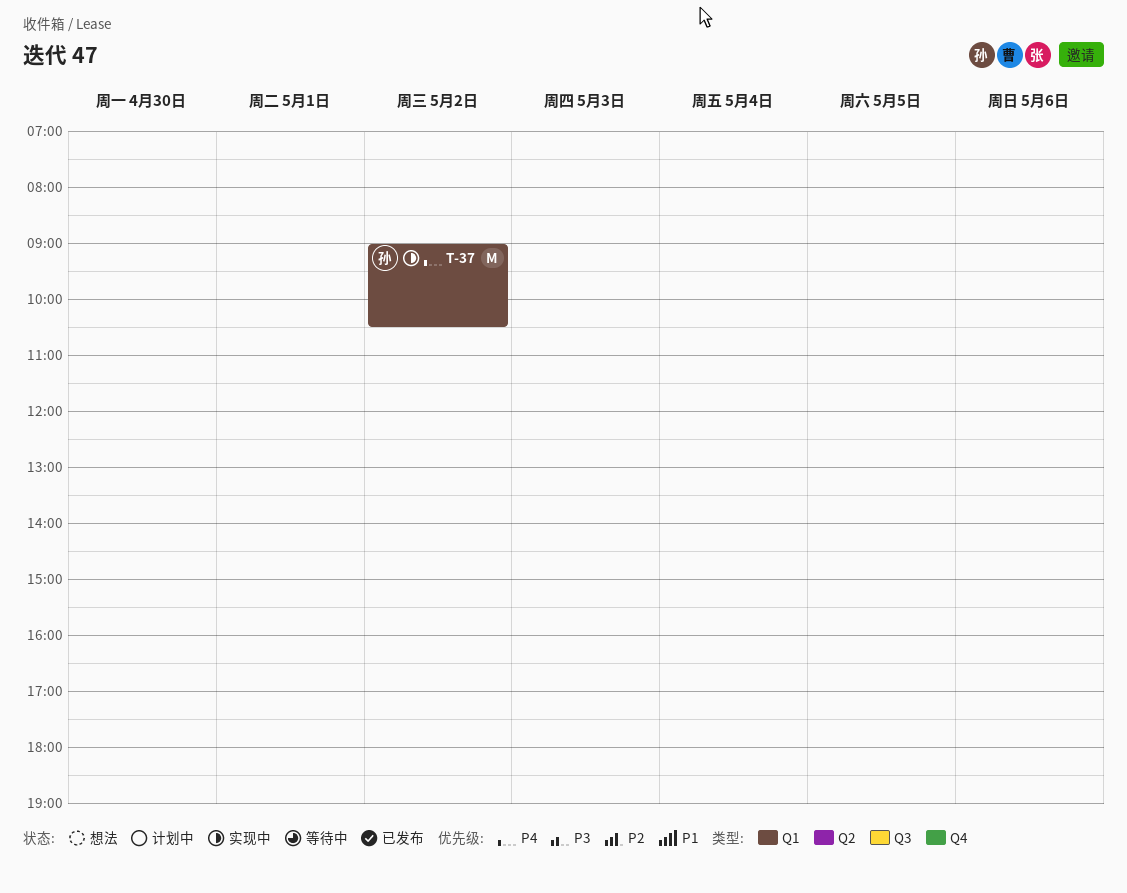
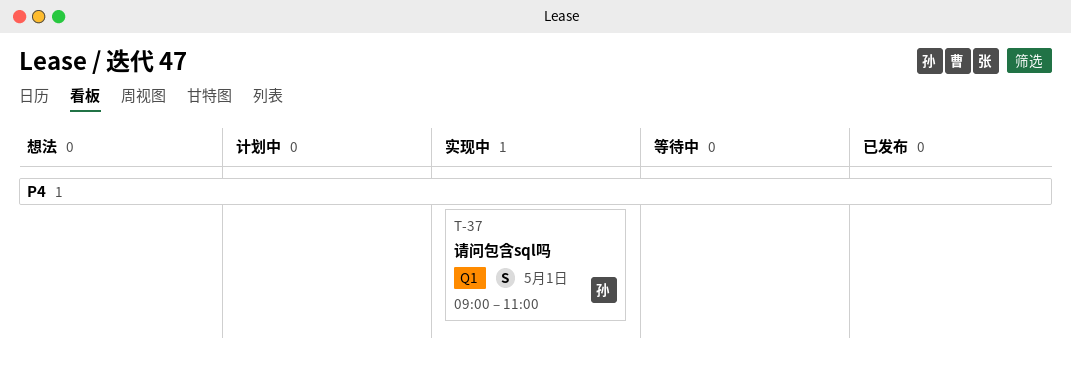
T-37, estimate: M -> S
T-37, day: May 2 -> May 1
T-37, ends: 10:30 -> 11:00

